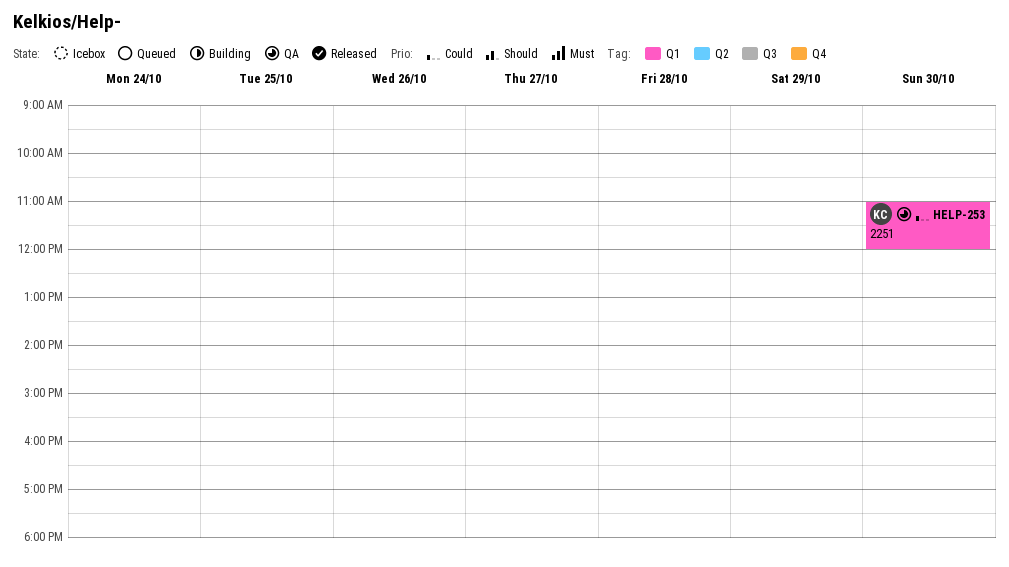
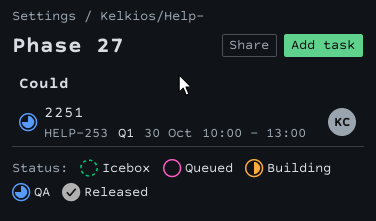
HELP-253, begins: 11:00 -> 10:00
HELP-253, ends: 12:00 -> 13:00

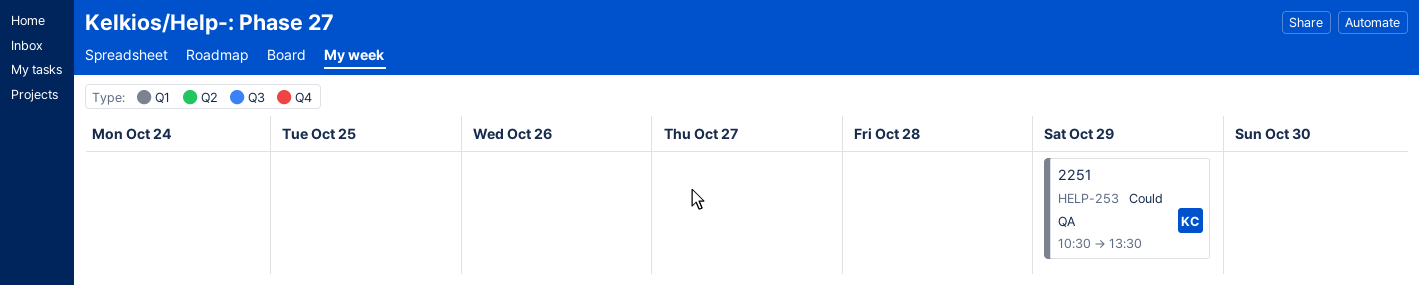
HELP-253, day: Oct 30 -> Oct 29
HELP-253, begins: 10:00 -> 10:30
HELP-253, ends: 13:00 -> 13:30

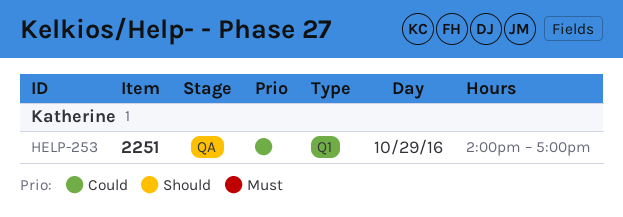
HELP-253, begins: 10:30 -> 14:00
HELP-253, ends: 13:30 -> 17:00

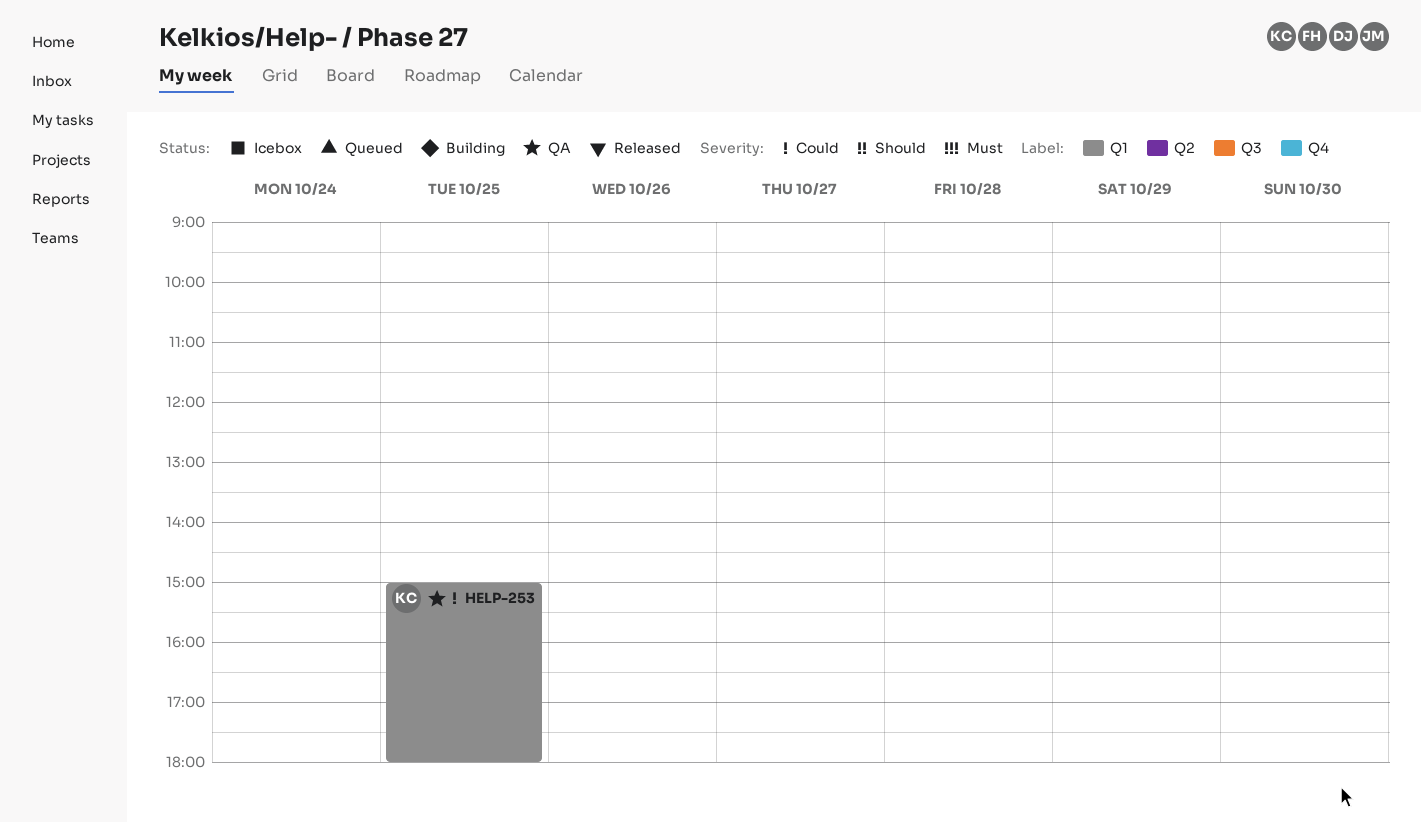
HELP-253, day: Oct 29 -> Oct 25
HELP-253, begins: 14:00 -> 15:00
HELP-253, ends: 17:00 -> 18:00

